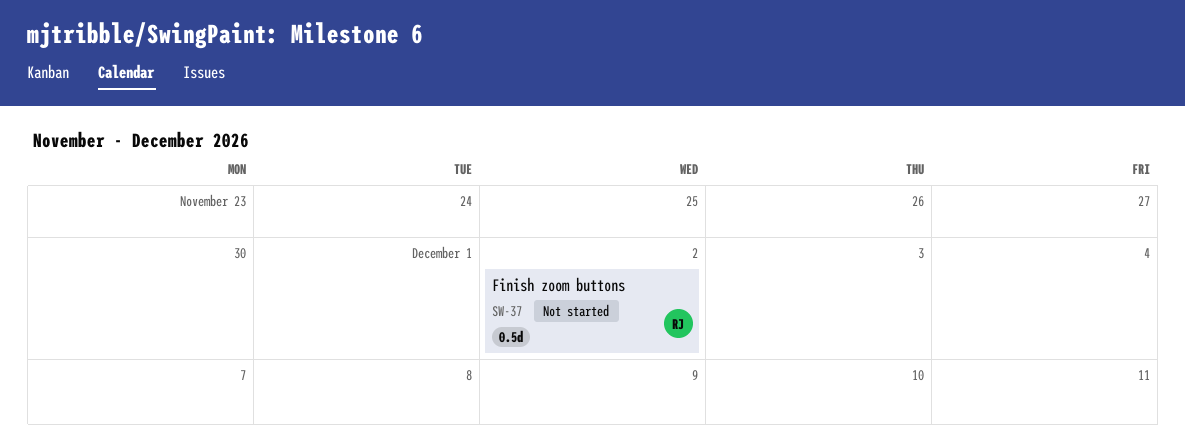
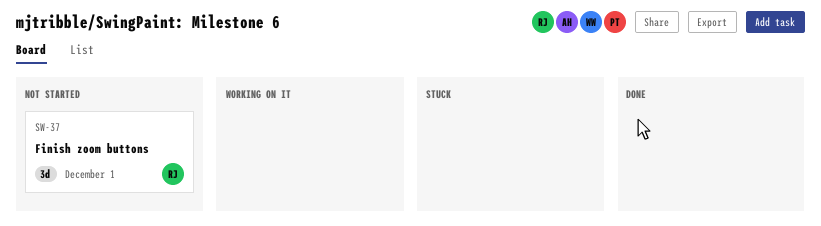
SW-37, estimate: 0.5d -> 3d
SW-37, due: Dec 2 -> Dec 1

